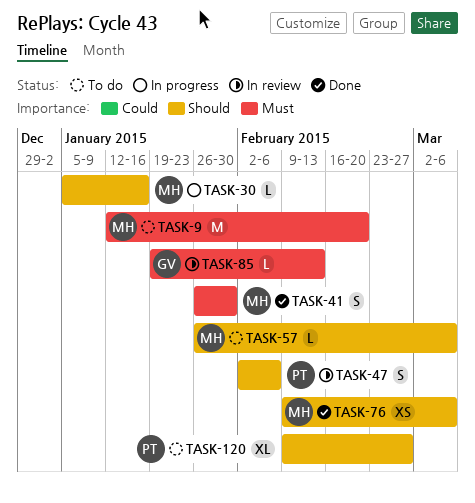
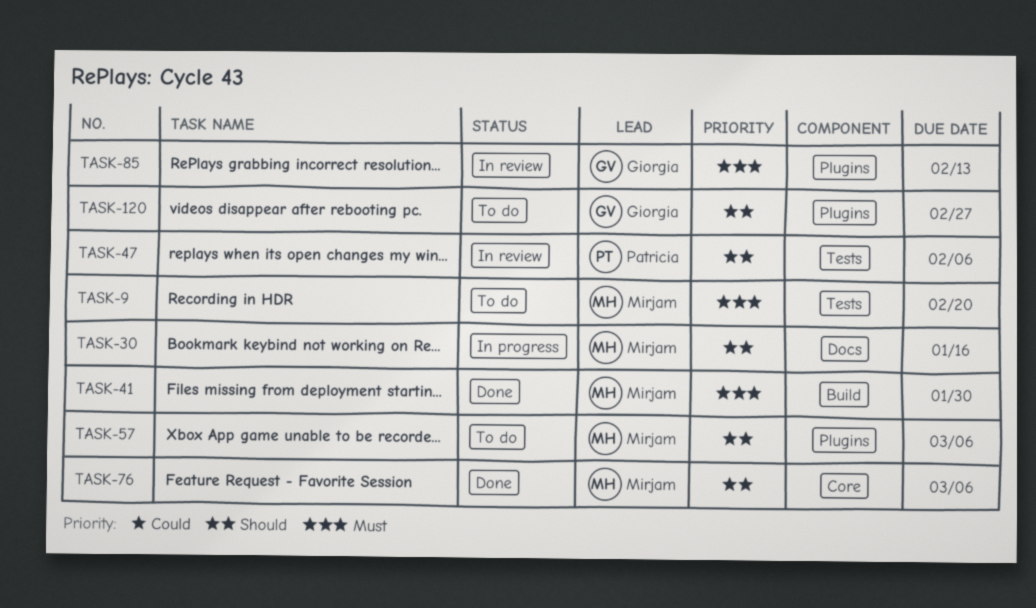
TASK-120, owner: Patricia -> Giorgia

